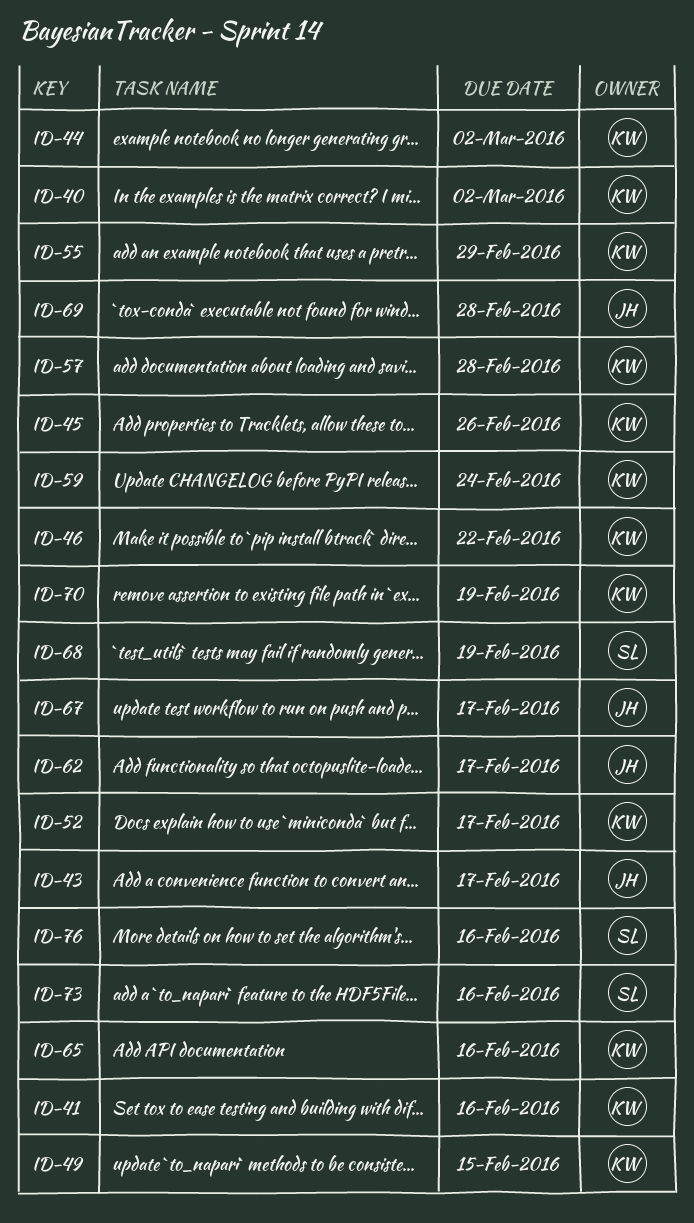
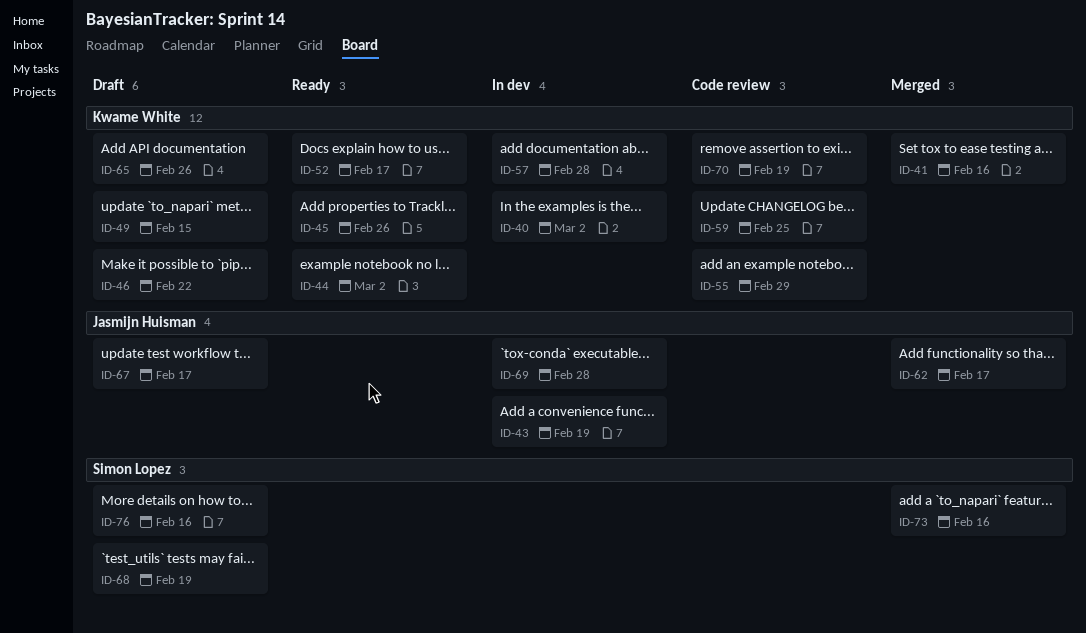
ID-43, due: Feb 17 -> Feb 19
ID-59, due: Feb 24 -> Feb 25
ID-65, due: Feb 16 -> Feb 26

